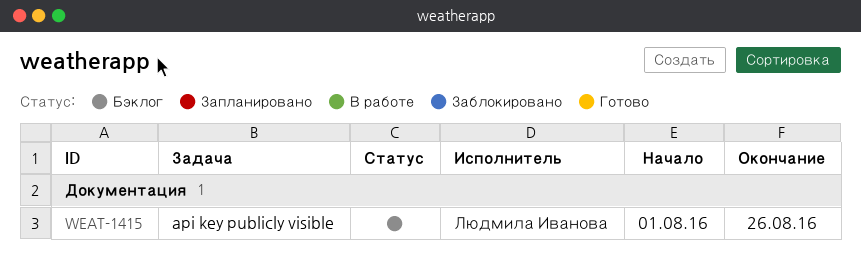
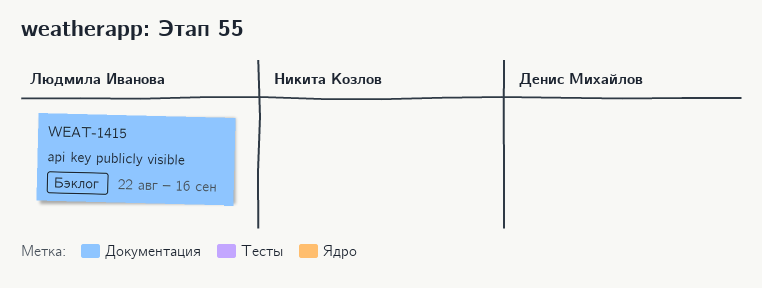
WEAT-1415, start: Aug 1 -> Aug 22
WEAT-1415, due: Aug 26 -> Sep 16

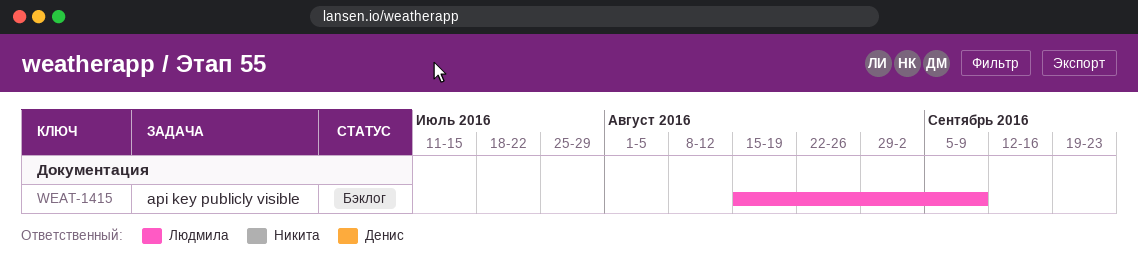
WEAT-1415, start: Aug 22 -> Aug 15
WEAT-1415, due: Sep 16 -> Sep 9

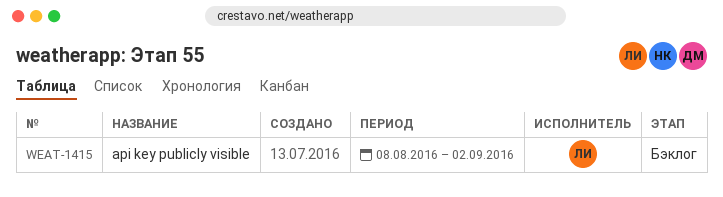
WEAT-1415, start: Aug 15 -> Aug 8
WEAT-1415, due: Sep 9 -> Sep 2

